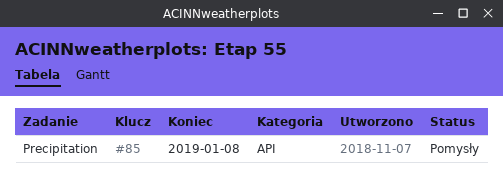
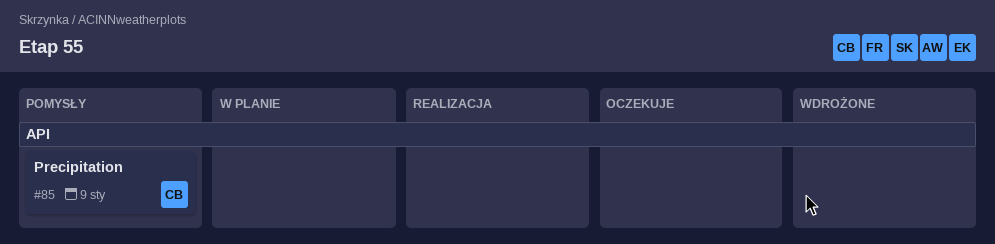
#85, due: Jan 8 -> Jan 9

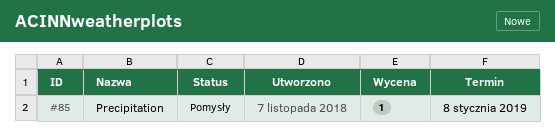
#85, due: Jan 9 -> Jan 8

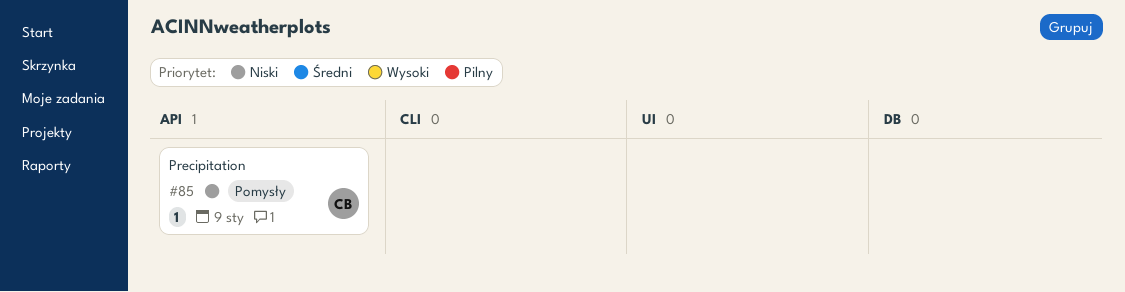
#85, due: Jan 8 -> Jan 9

